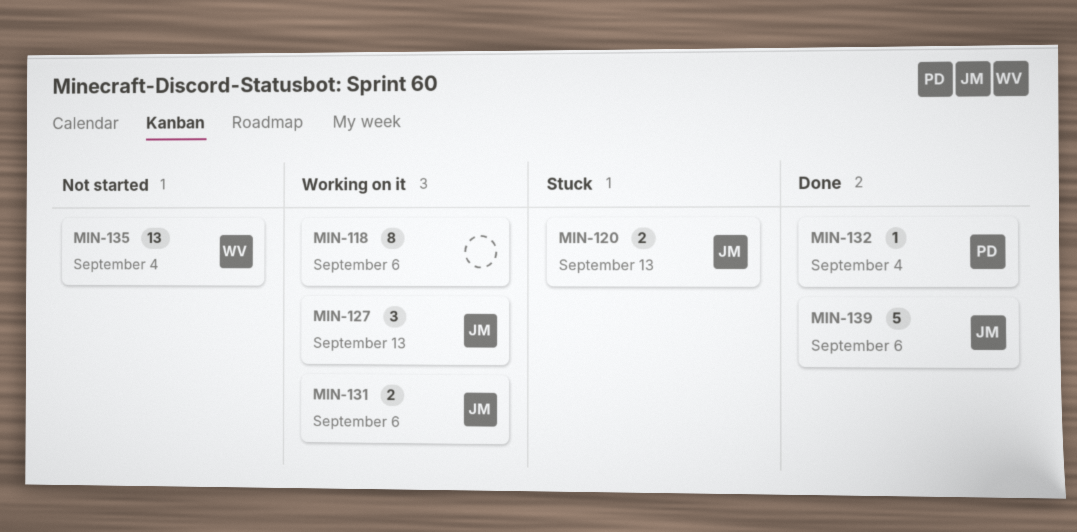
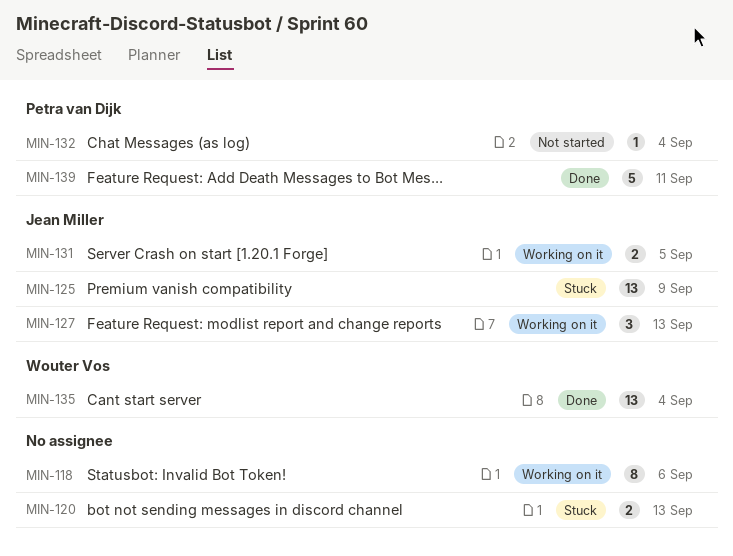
MIN-120, owner: Jean Miller -> none
MIN-125: none -> present
MIN-131, due: Sep 6 -> Sep 5
MIN-132, status: Done -> Not started
MIN-135, status: Not started -> Done
MIN-139, owner: Jean Miller -> Petra van Dijk
MIN-139, due: Sep 6 -> Sep 11

